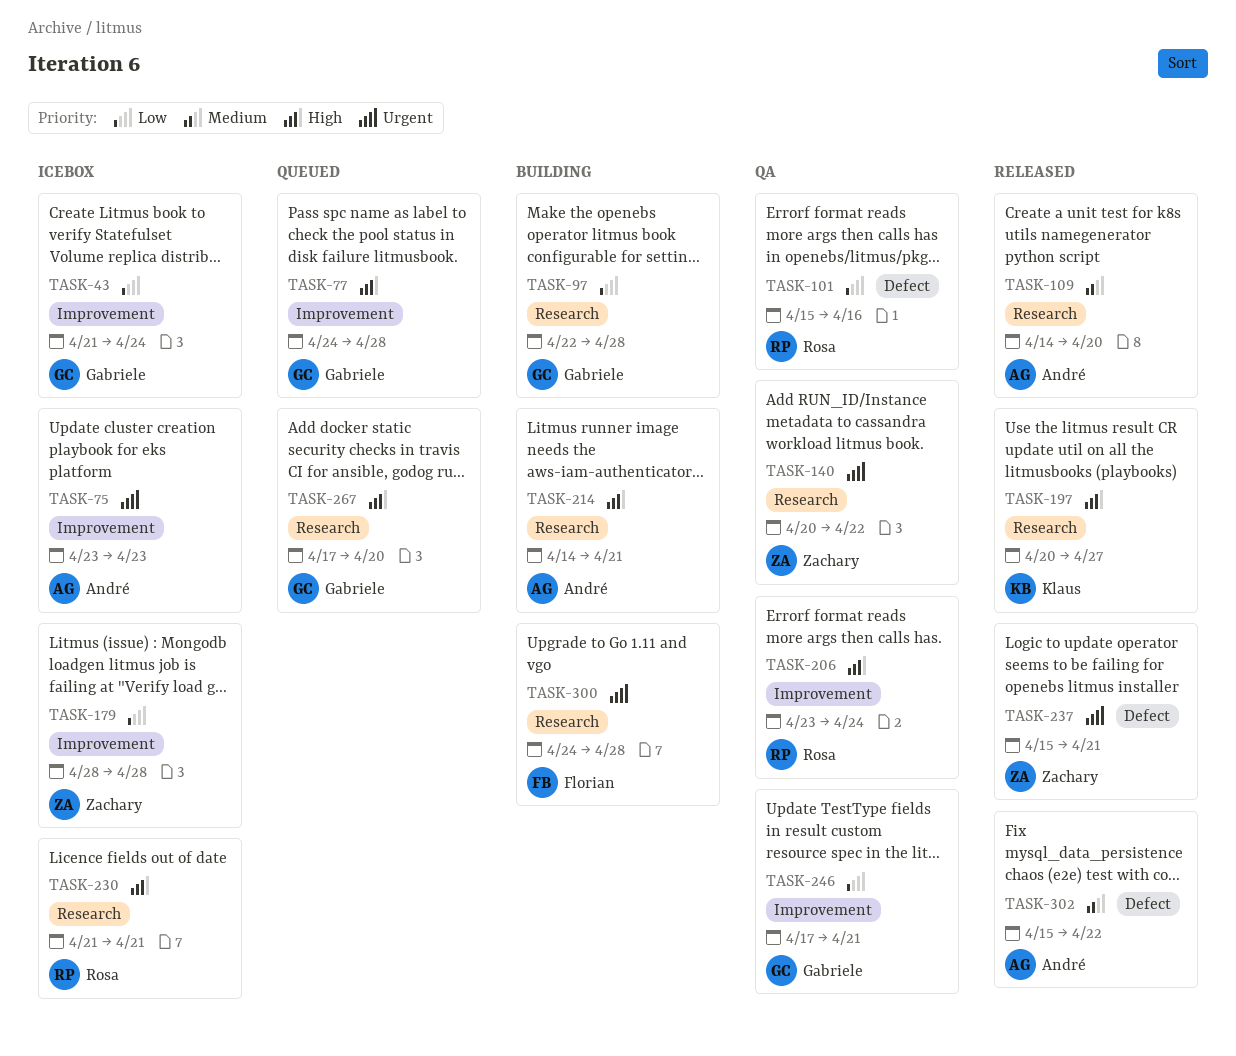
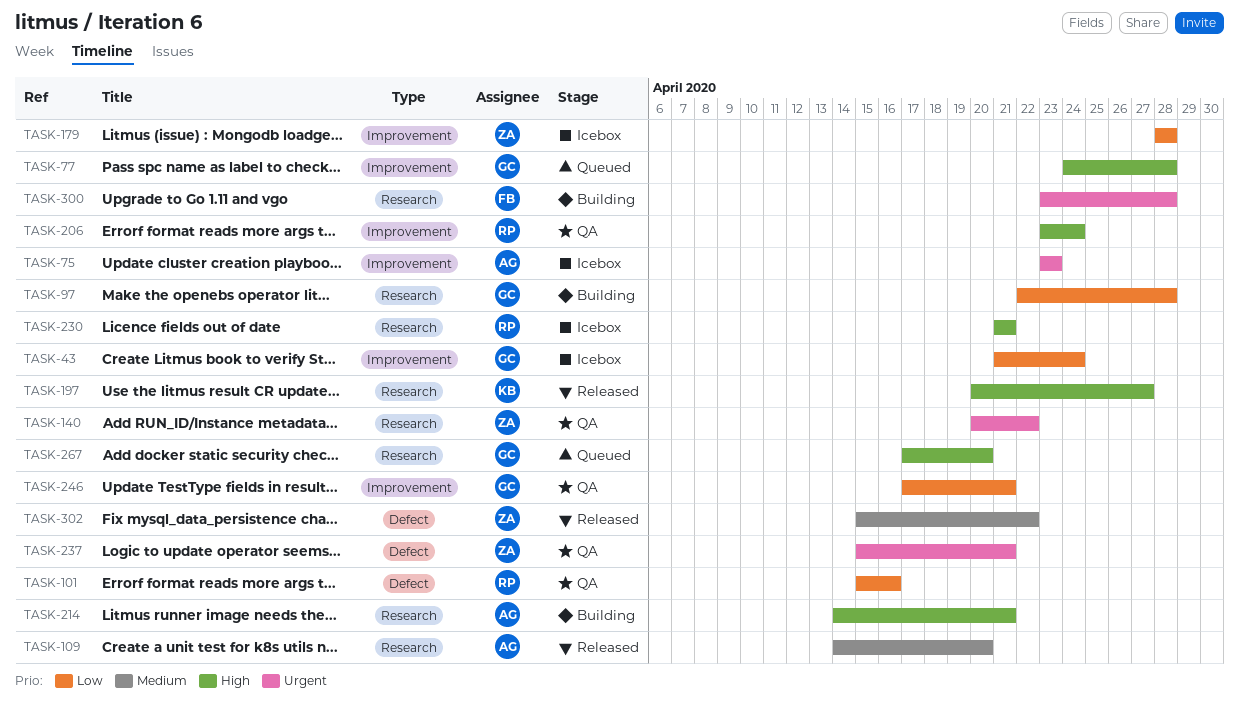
TASK-237, status: Released -> QA
TASK-300, start: Apr 24 -> Apr 23
TASK-302, owner: André -> Zachary

